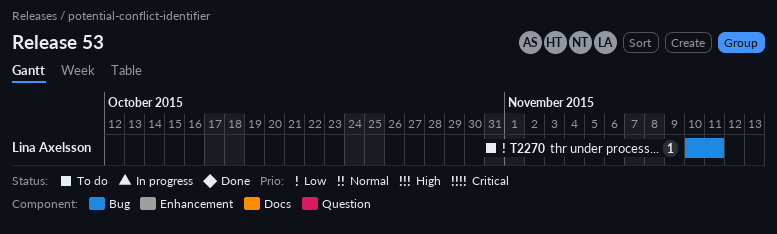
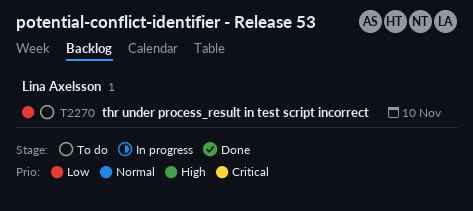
T2270, due: Nov 11 -> Nov 10

